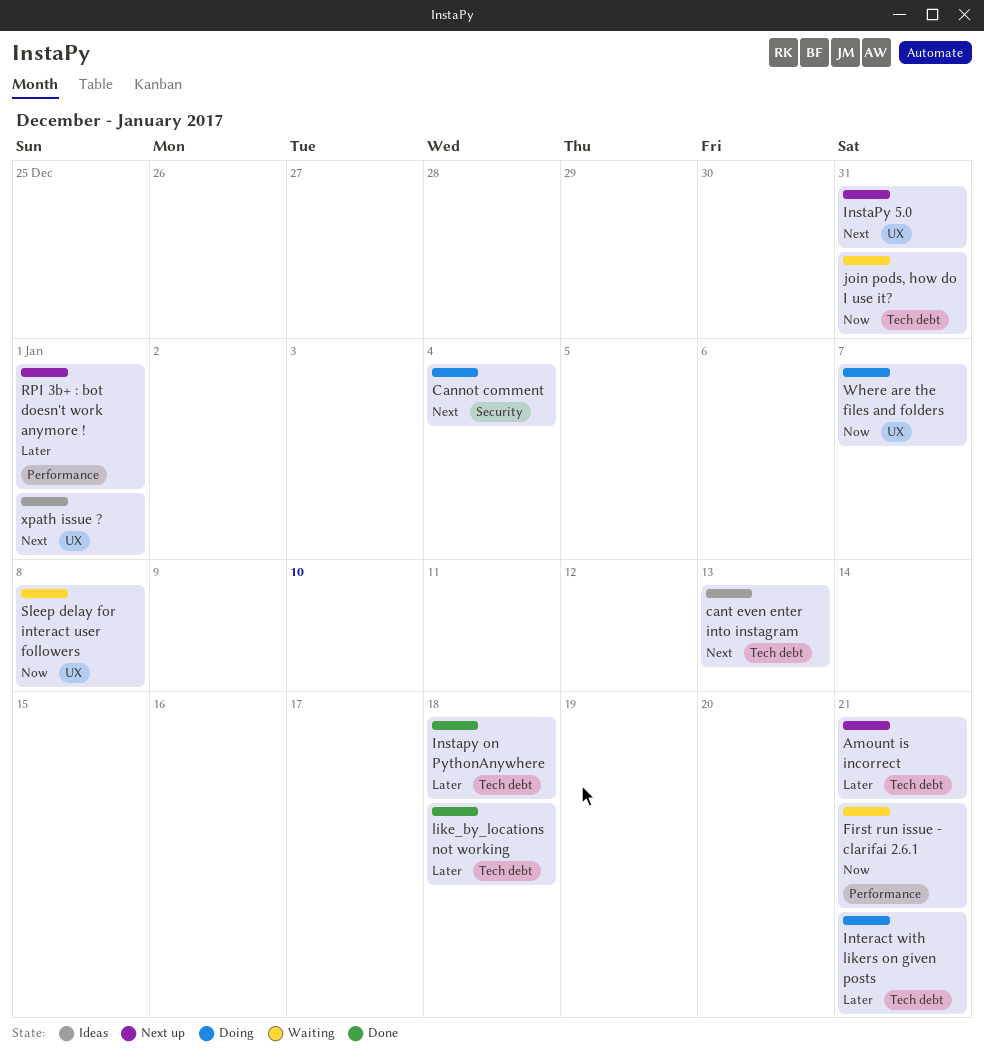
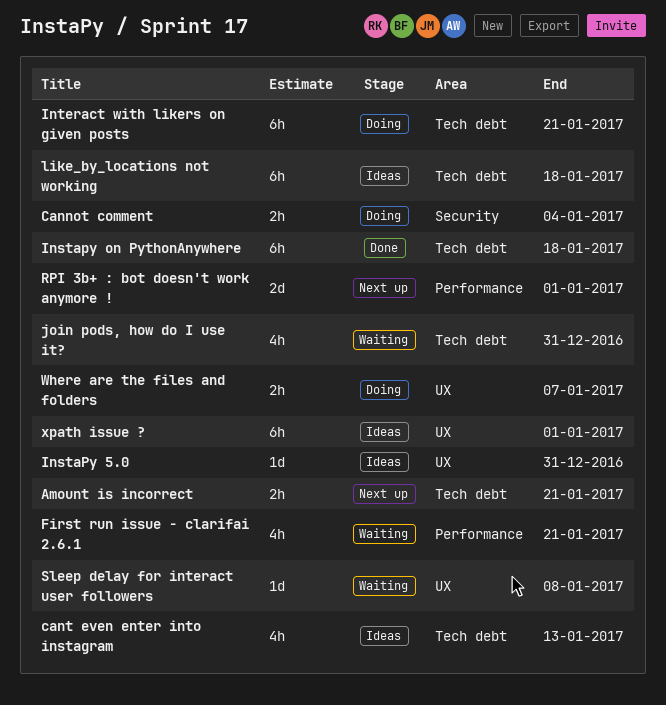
InstaPy 5.0, status: Next up -> Ideas
like_by_locations not working, status: Done -> Ideas

